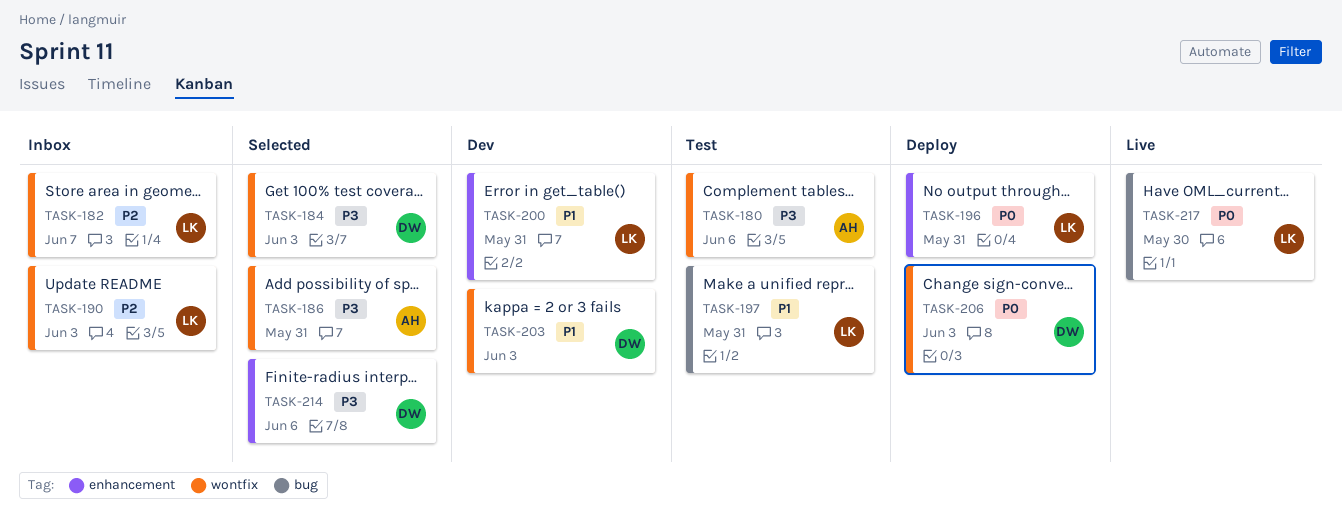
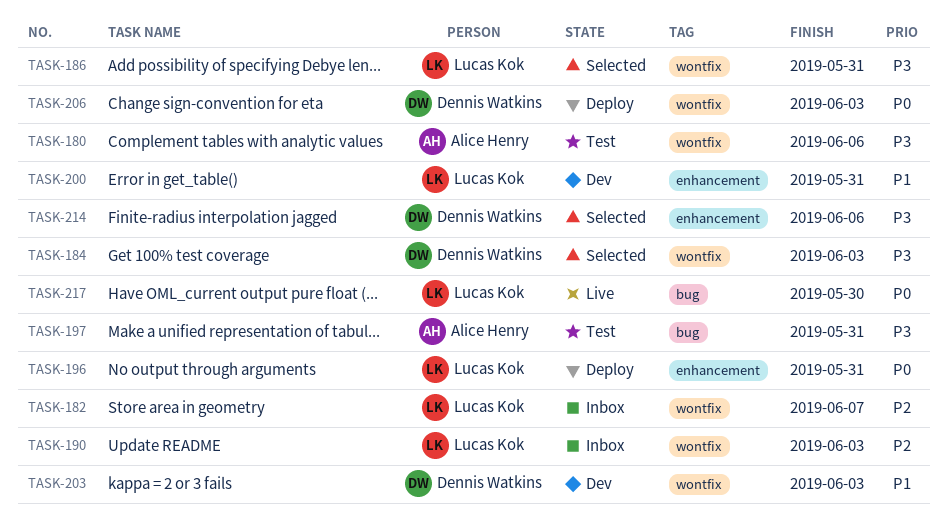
TASK-186, owner: Alice Henry -> Lucas Kok
TASK-197, owner: Lucas Kok -> Alice Henry
TASK-197, priority: P1 -> P3

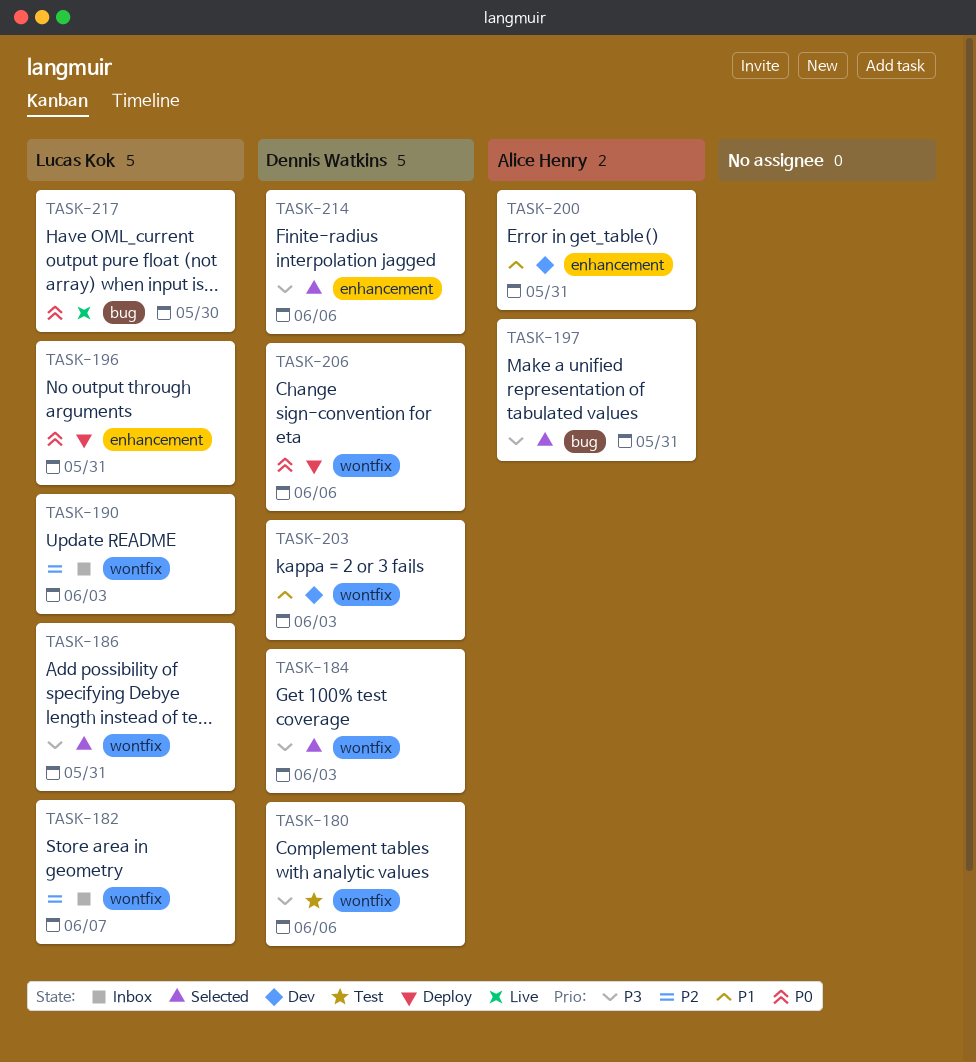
TASK-180, owner: Alice Henry -> Dennis Watkins
TASK-197, status: Test -> Selected
TASK-200, owner: Lucas Kok -> Alice Henry
TASK-206, due: Jun 3 -> Jun 6

